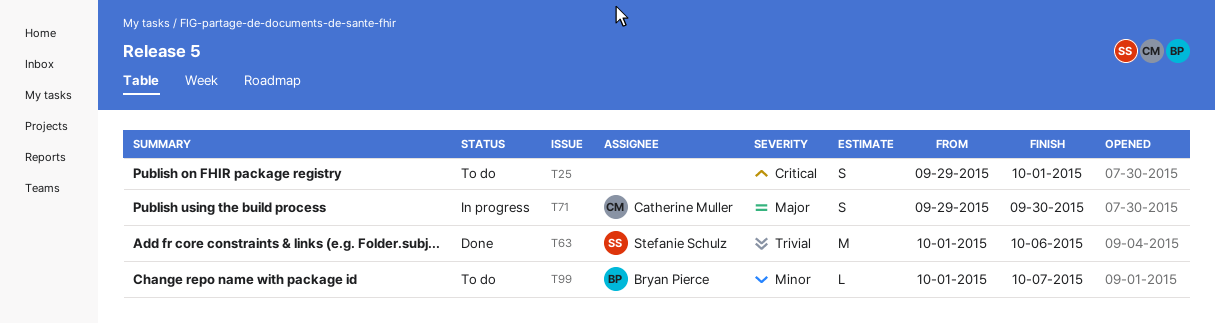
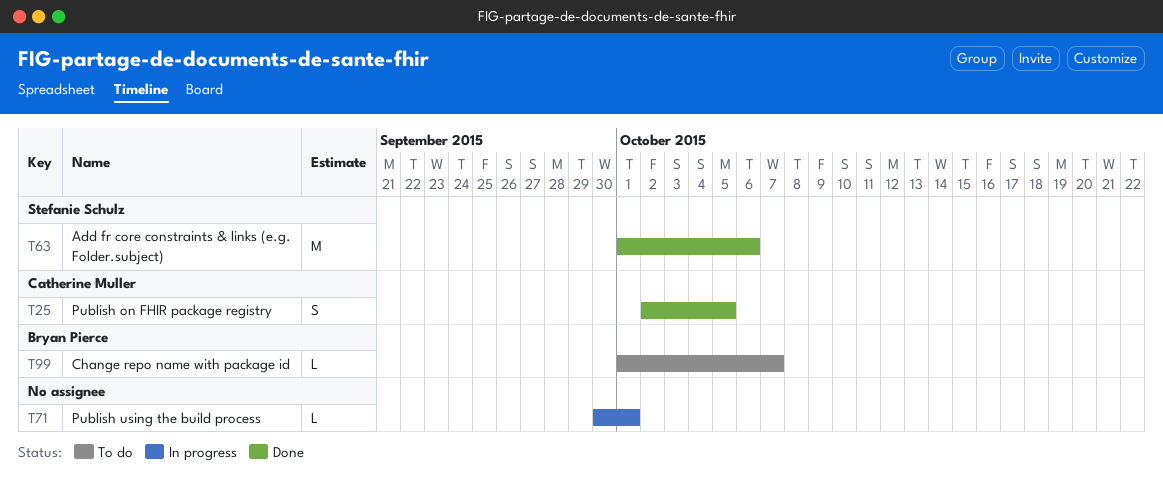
T25, status: To do -> Done
T25, owner: none -> Catherine Muller
T25, start: Sep 29 -> Oct 2
T25, due: Oct 1 -> Oct 5
T71, owner: Catherine Muller -> none
T71, estimate: S -> L
T71, start: Sep 29 -> Sep 30
T71, due: Sep 30 -> Oct 1

